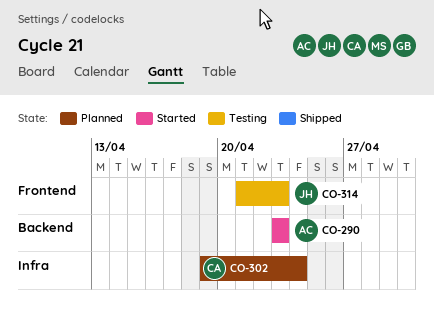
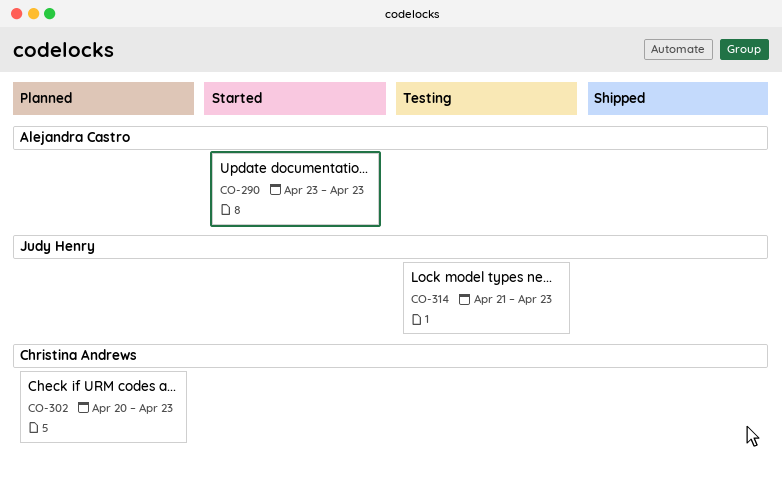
CO-302, start: Apr 19 -> Apr 20
CO-302, due: Apr 24 -> Apr 23

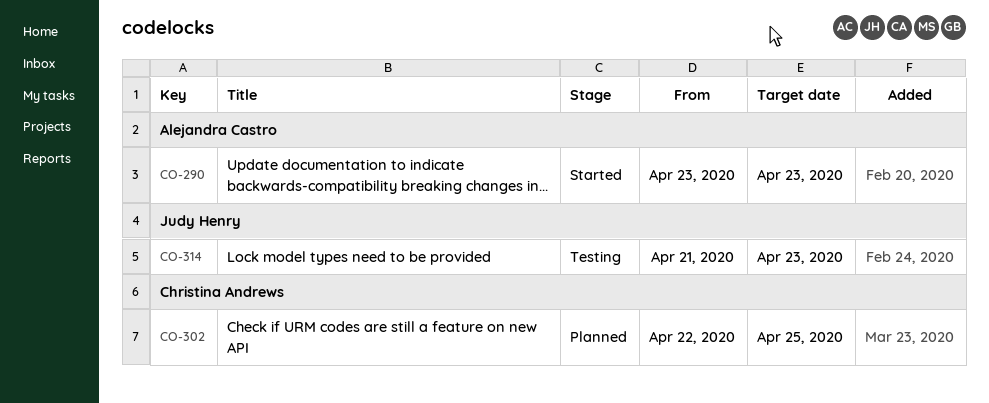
CO-302, start: Apr 20 -> Apr 22
CO-302, due: Apr 23 -> Apr 25

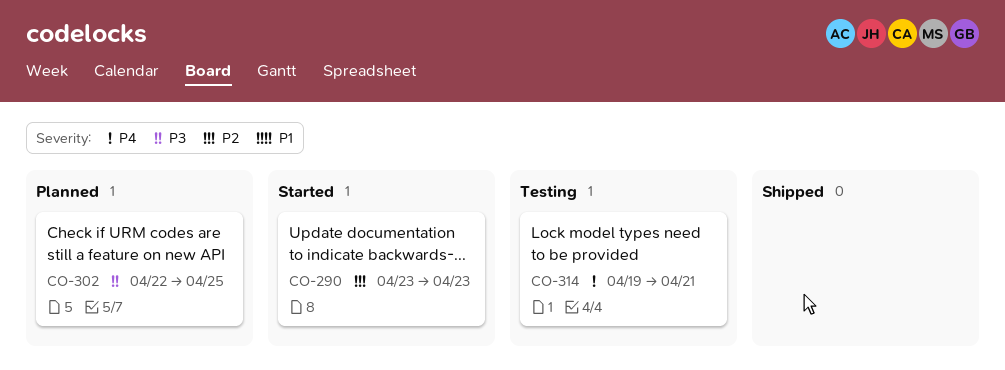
CO-314, start: Apr 21 -> Apr 19
CO-314, due: Apr 23 -> Apr 21

